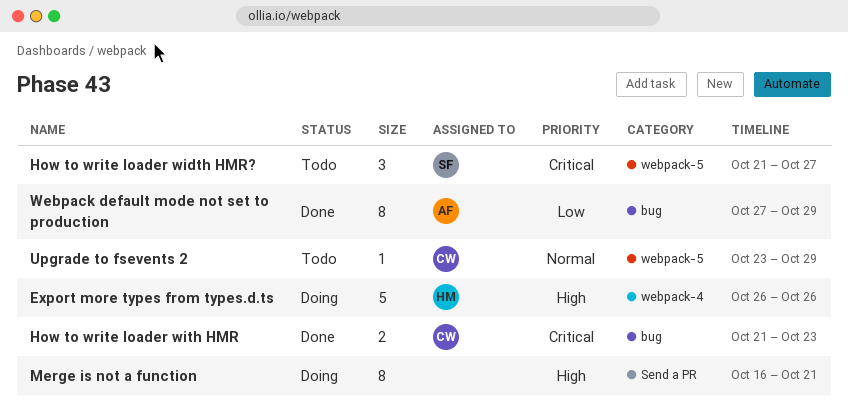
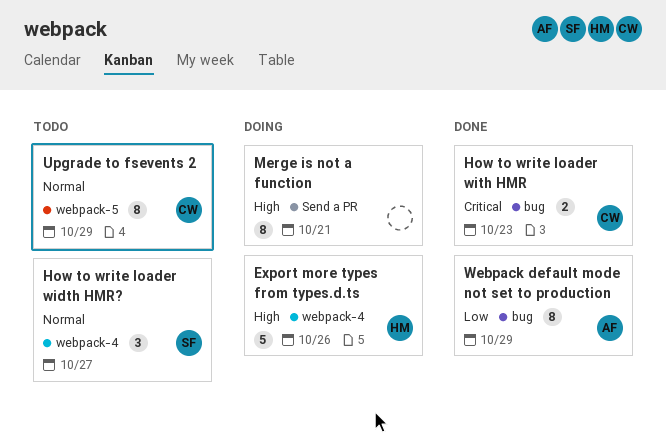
How to write loader width HMR?, priority: Critical -> Normal
How to write loader width HMR?, label: webpack-5 -> webpack-4
Upgrade to fsevents 2, estimate: 1 -> 8

